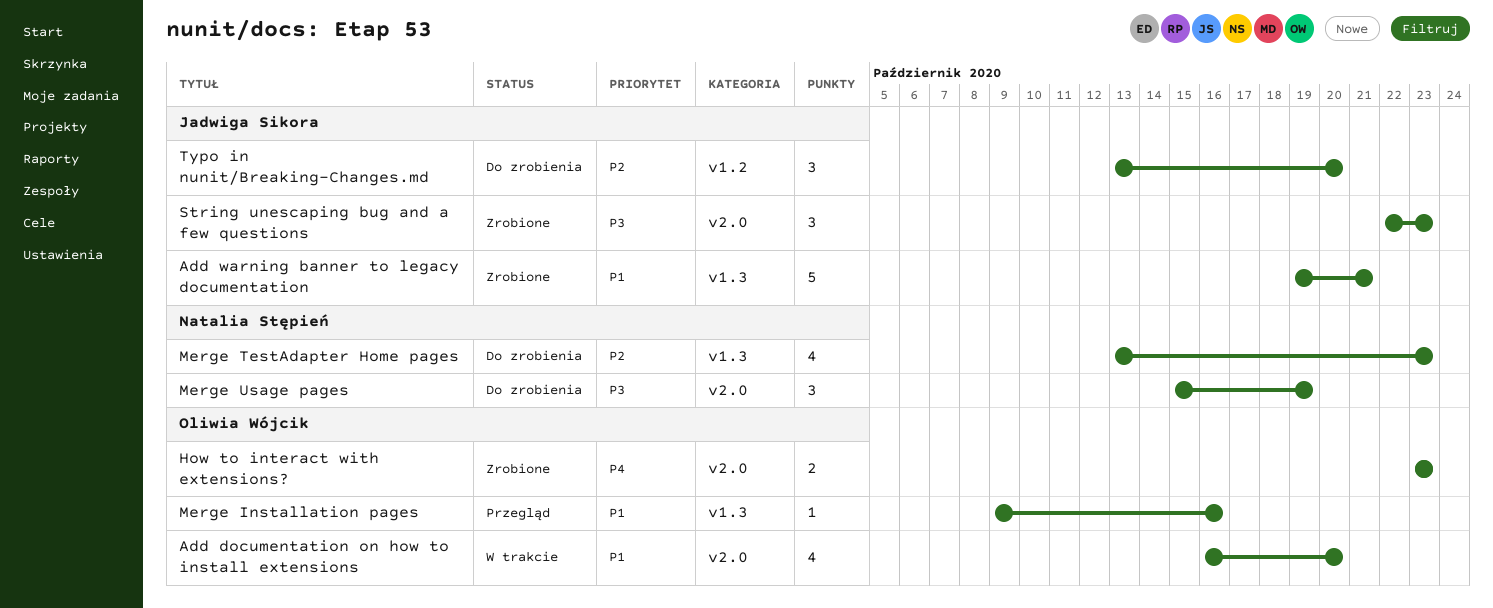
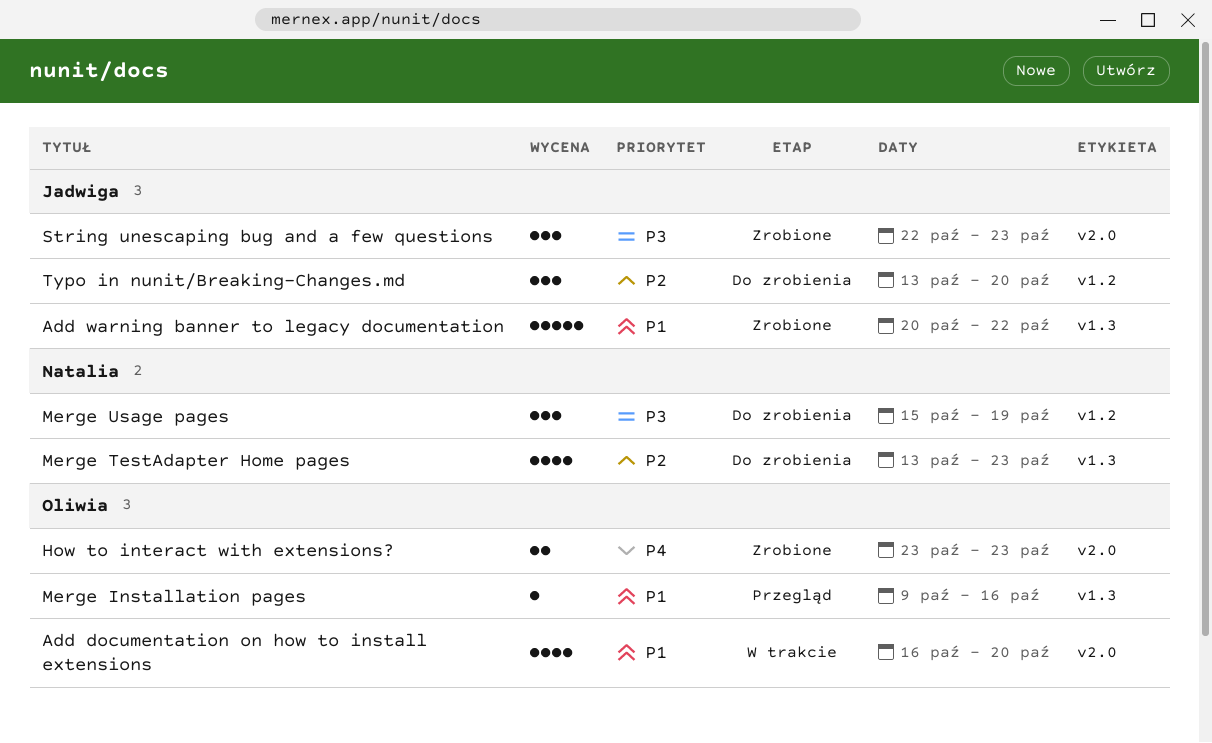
Add warning banner to legacy documentation, start: Oct 19 -> Oct 20
Add warning banner to legacy documentation, due: Oct 21 -> Oct 22
Merge Usage pages, label: v2.0 -> v1.2

